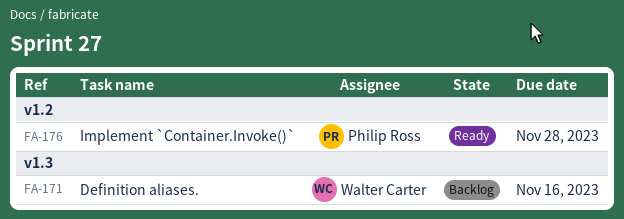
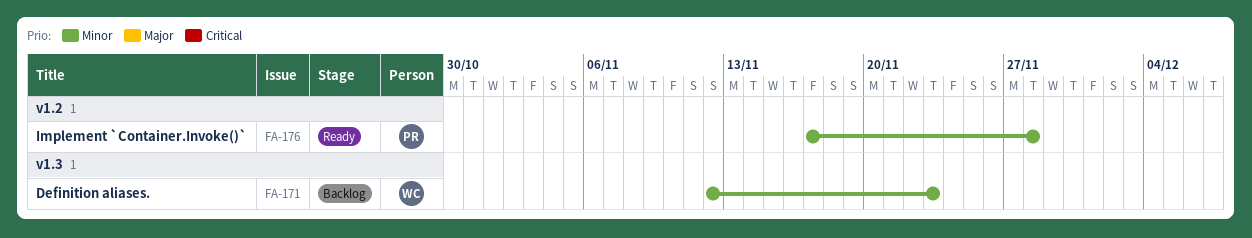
FA-171, due: Nov 16 -> Nov 23

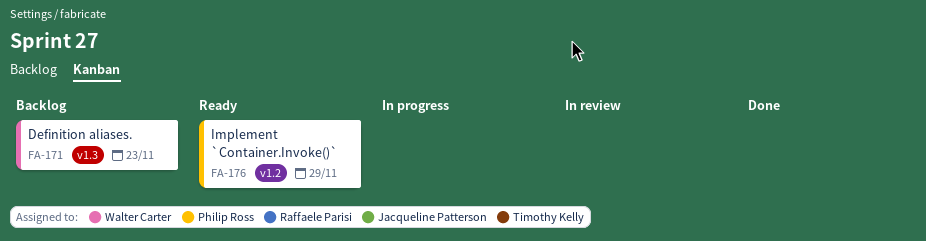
FA-176, due: Nov 28 -> Nov 29

